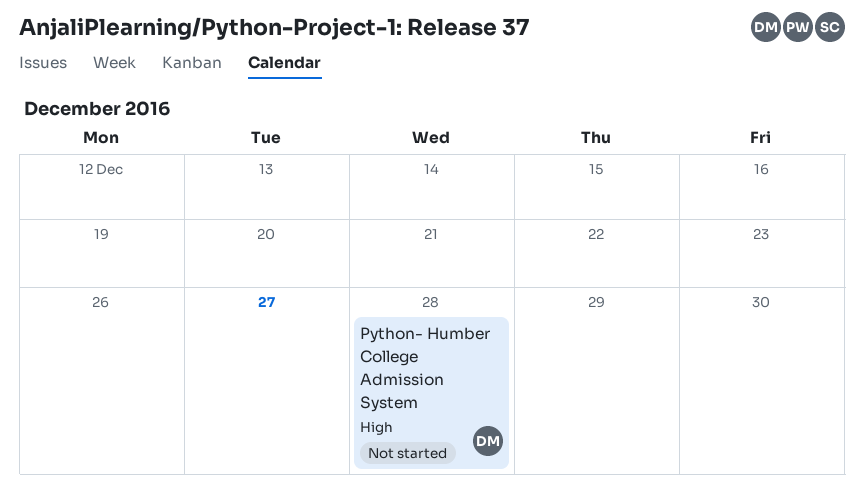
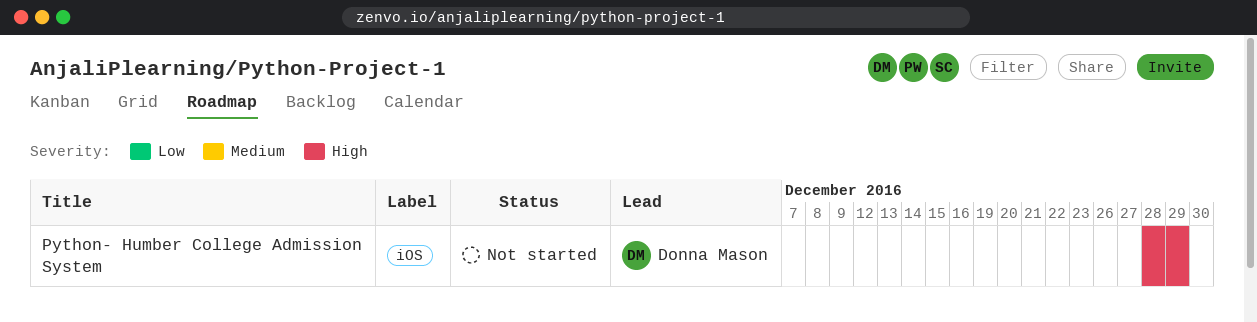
Python- Humber College Admission System, due: Dec 28 -> Dec 29

